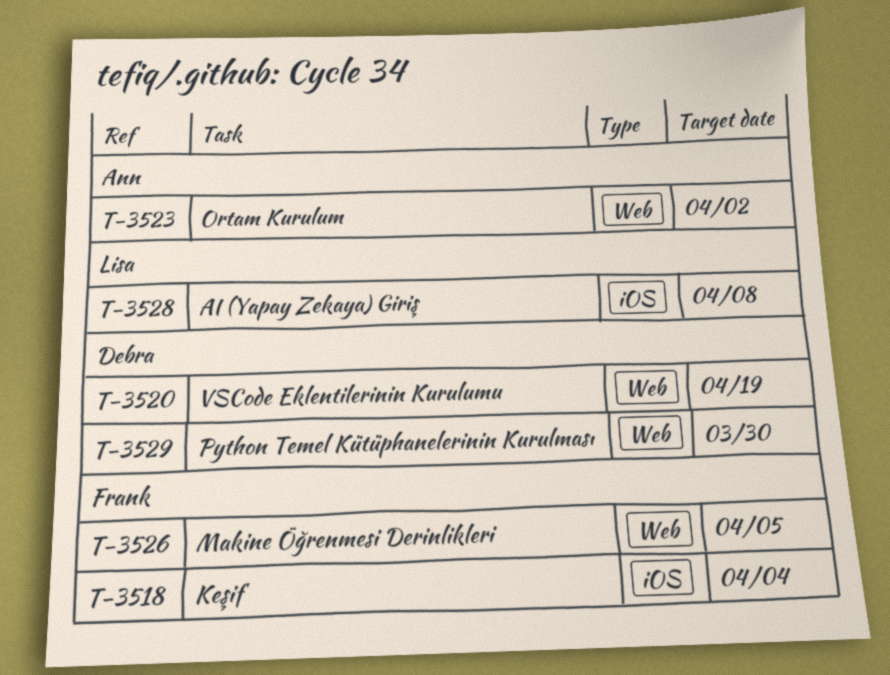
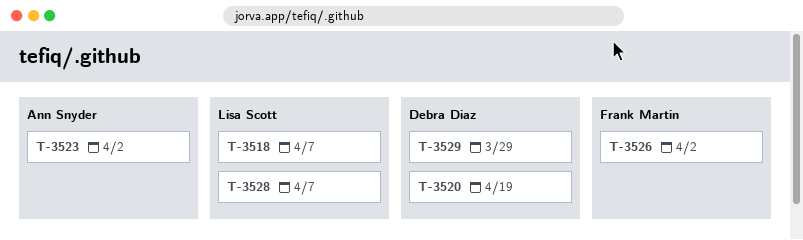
T-3518, owner: Frank Martin -> Lisa Scott
T-3518, due: Apr 4 -> Apr 7
T-3526, due: Apr 5 -> Apr 2
T-3528, due: Apr 8 -> Apr 7
T-3529, due: Mar 30 -> Mar 29

